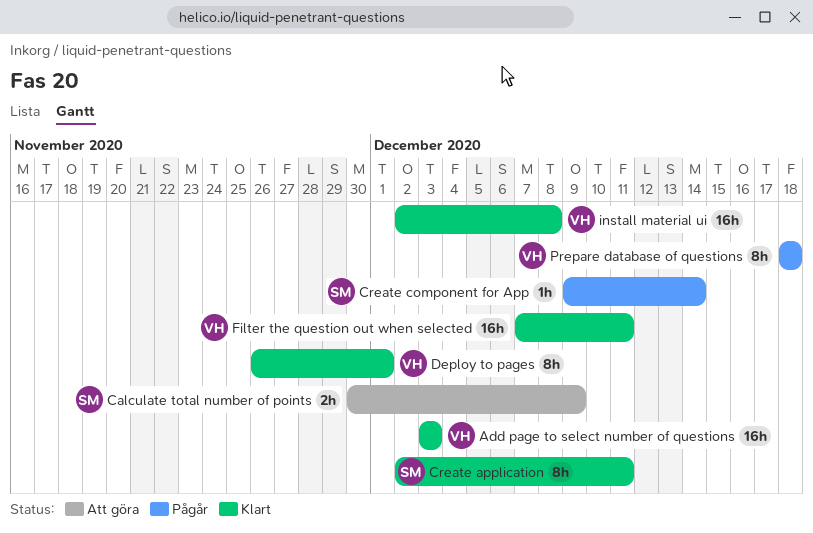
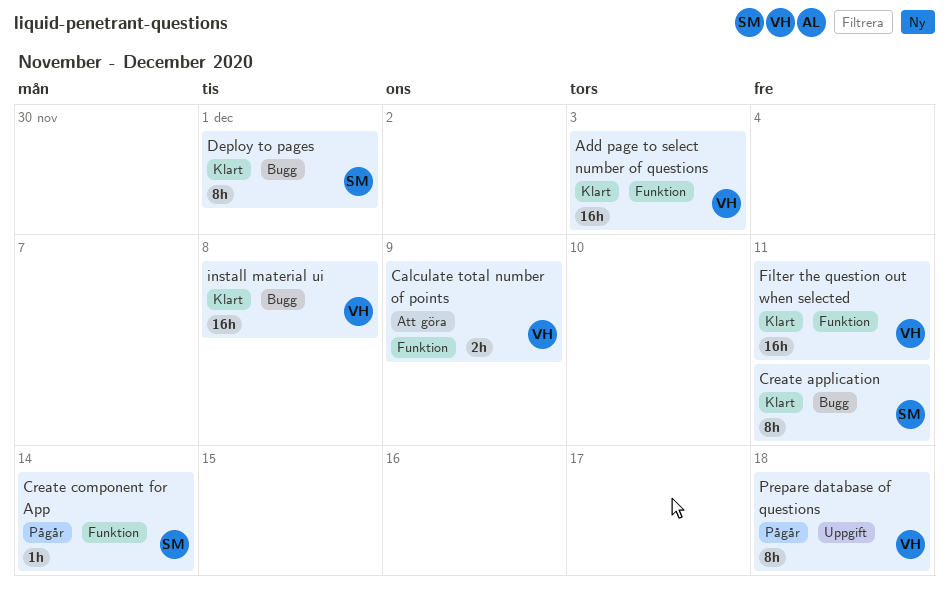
Calculate total number of points, owner: SM -> VH
Deploy to pages, owner: VH -> SM

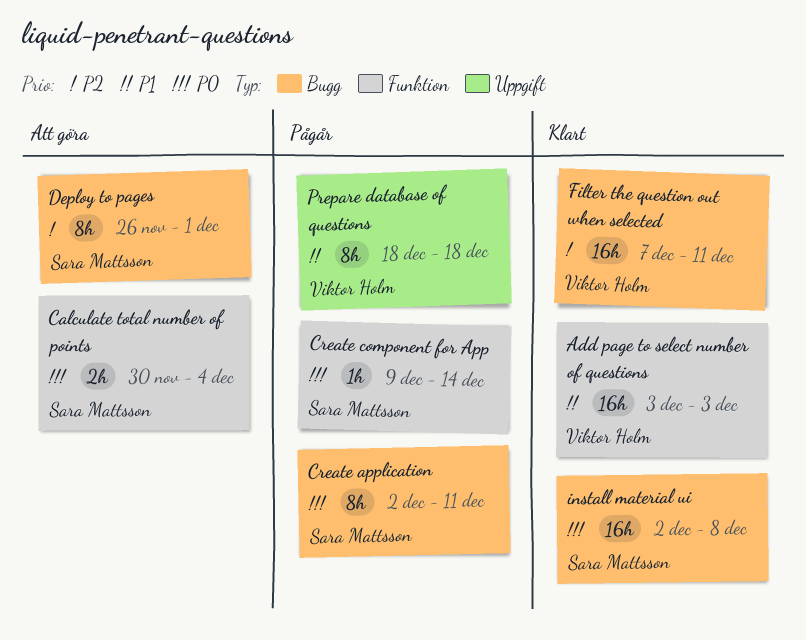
Calculate total number of points, owner: Viktor Holm -> Sara Mattsson
Calculate total number of points, due: Dec 9 -> Dec 4
Create application, status: Klart -> Pågår
Deploy to pages, status: Klart -> Att göra
Filter the question out when selected, label: Funktion -> Bugg
install material ui, owner: Viktor Holm -> Sara Mattsson

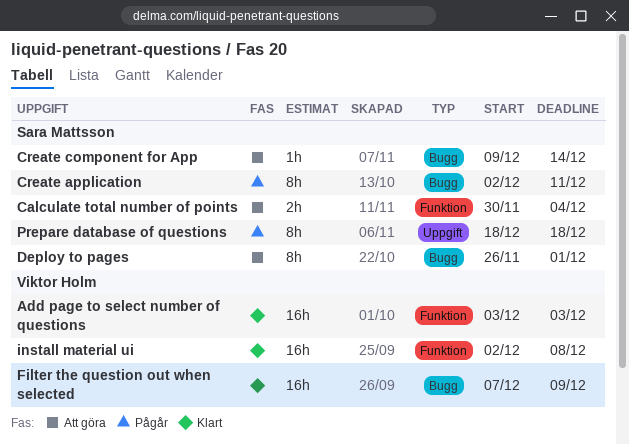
Create component for App, status: Pågår -> Att göra
Create component for App, label: Funktion -> Bugg
Filter the question out when selected, due: Dec 11 -> Dec 9
install material ui, owner: Sara Mattsson -> Viktor Holm
install material ui, label: Bugg -> Funktion
Prepare database of questions, owner: Viktor Holm -> Sara Mattsson

